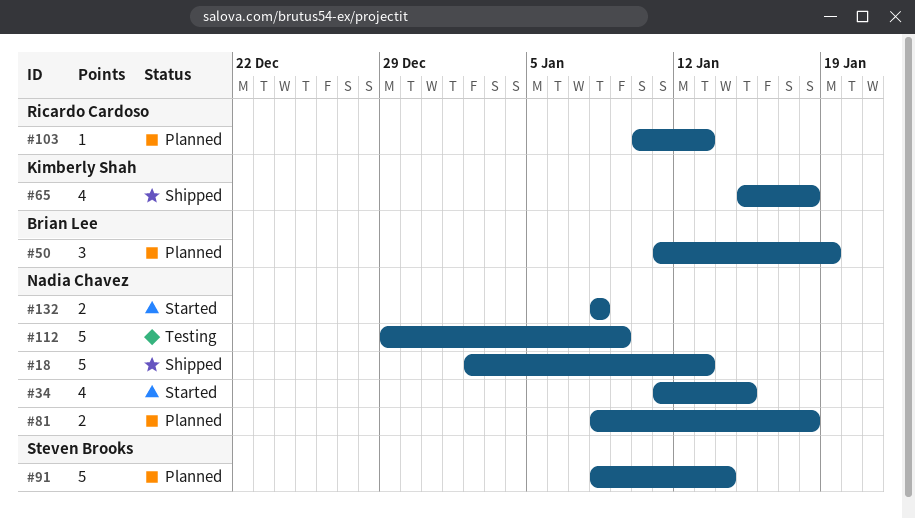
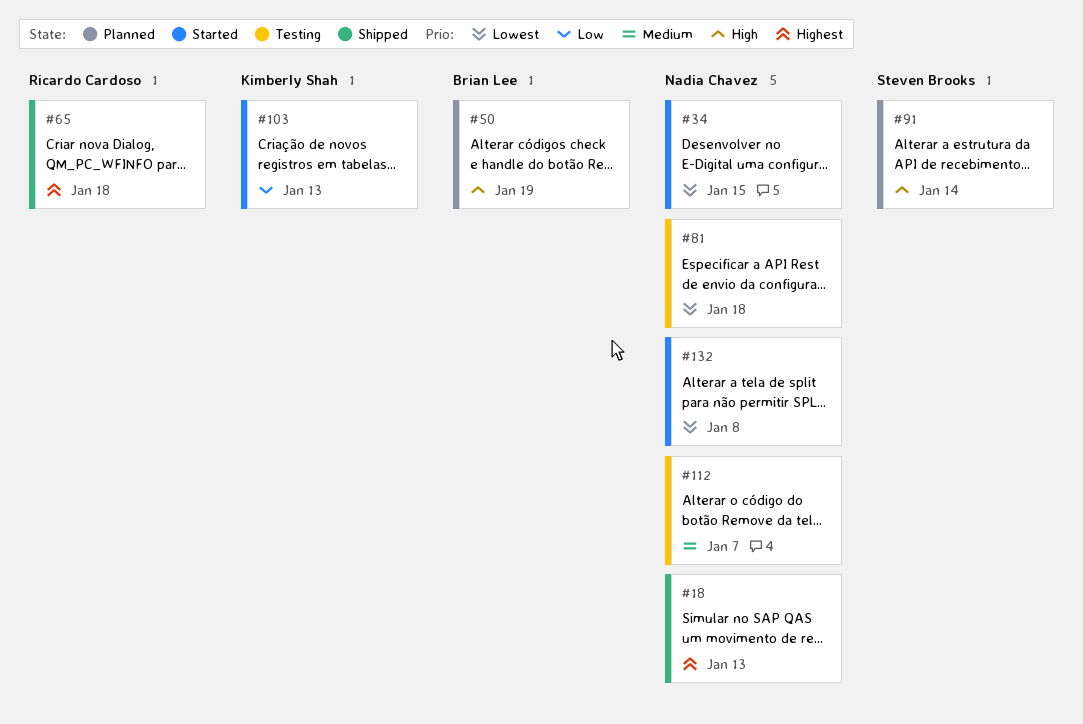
#65, owner: Kimberly Shah -> Ricardo Cardoso
#81, status: Planned -> Testing
#103, status: Planned -> Started
#103, owner: Ricardo Cardoso -> Kimberly Shah
#112, due: Jan 9 -> Jan 7

